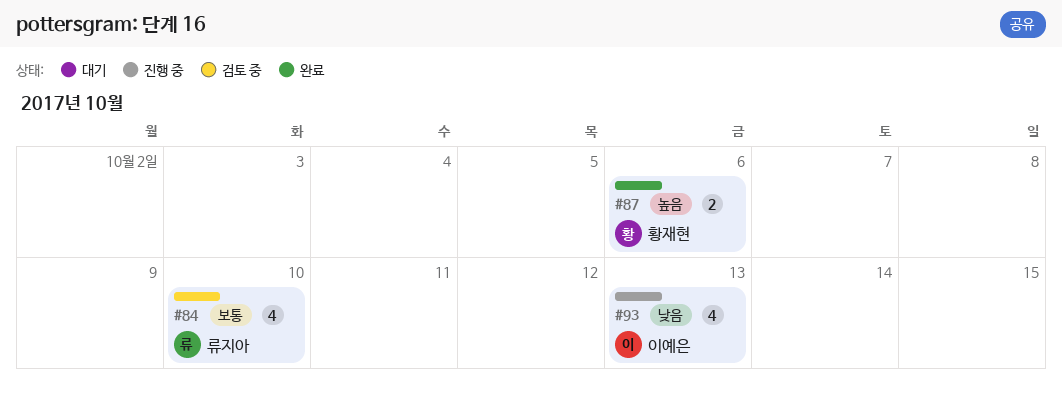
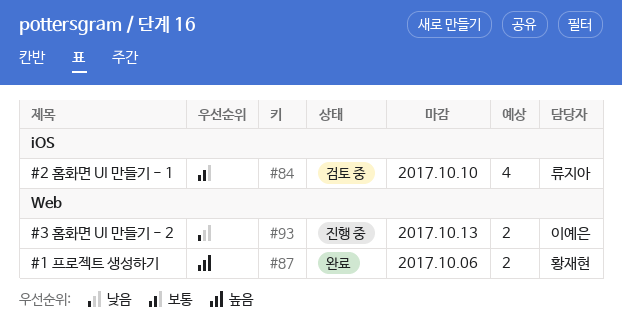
#93, estimate: 4 -> 2

